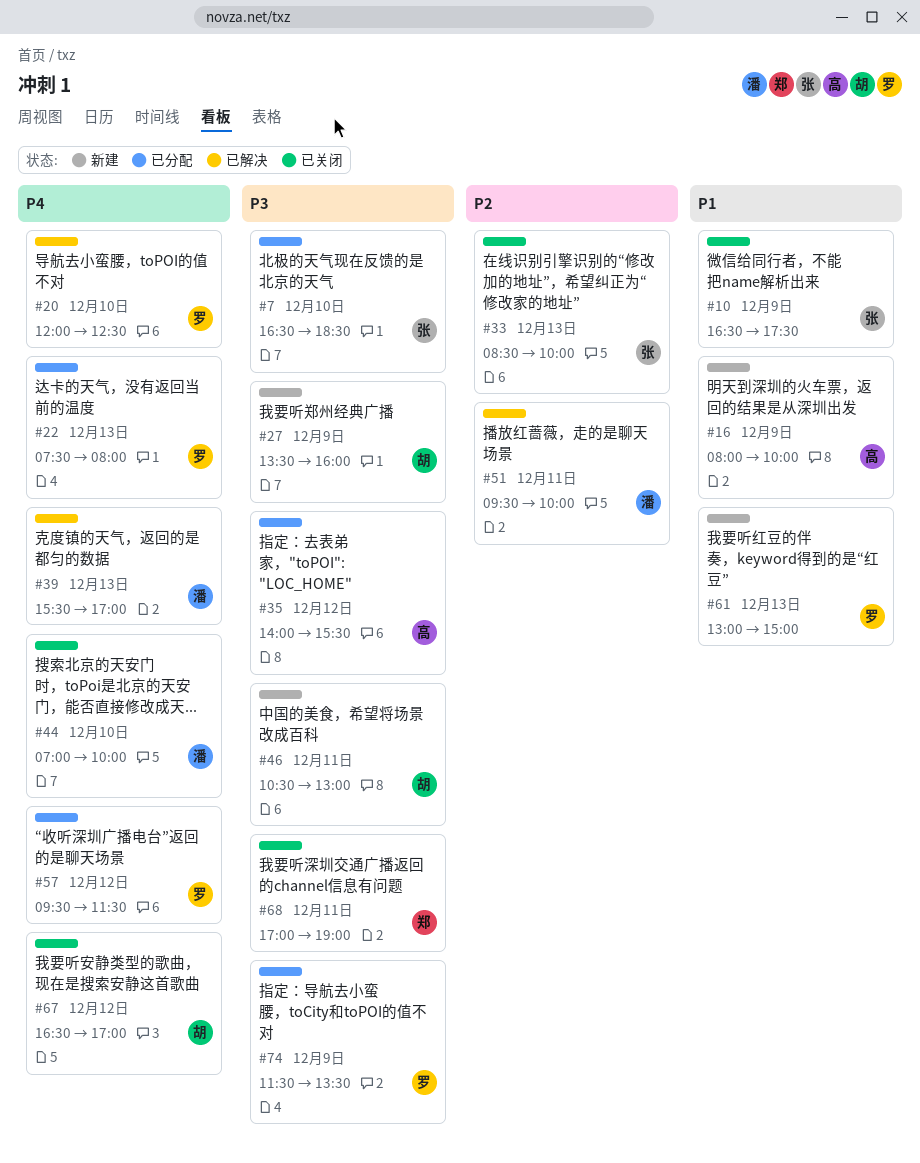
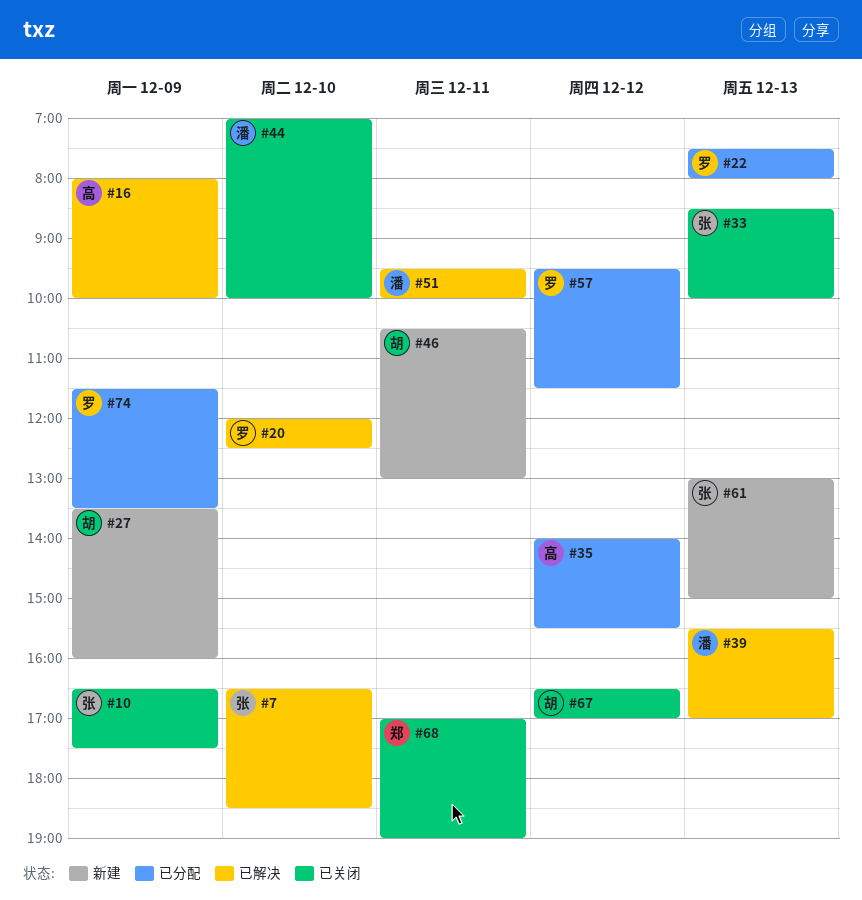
#7, status: 已分配 -> 已解决
#16, status: 新建 -> 已解决
#61, owner: 罗 -> 张

